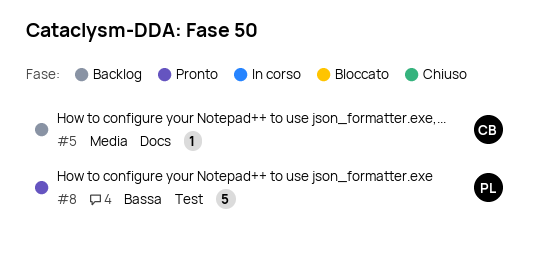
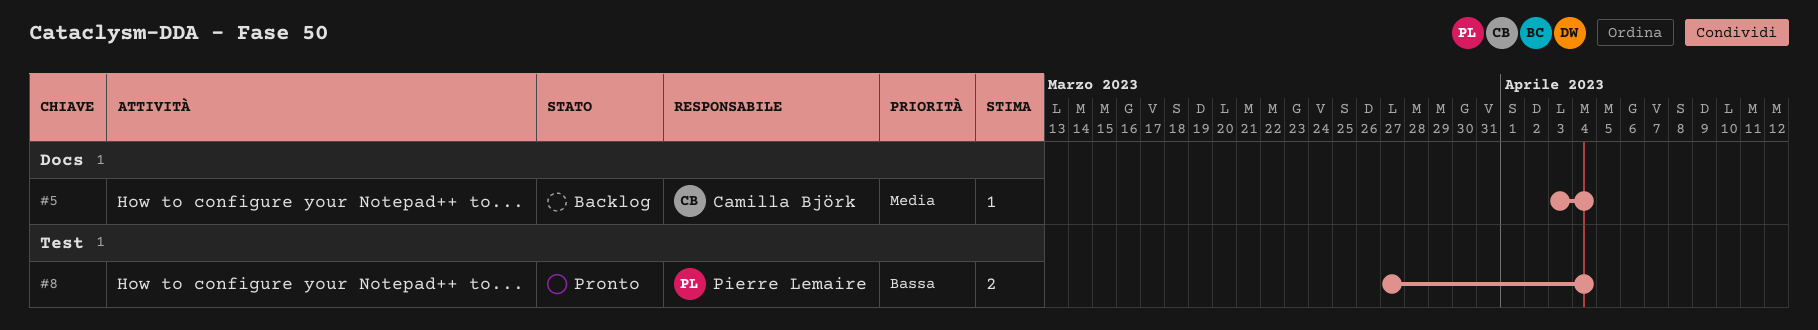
#8, estimate: 5 -> 2

